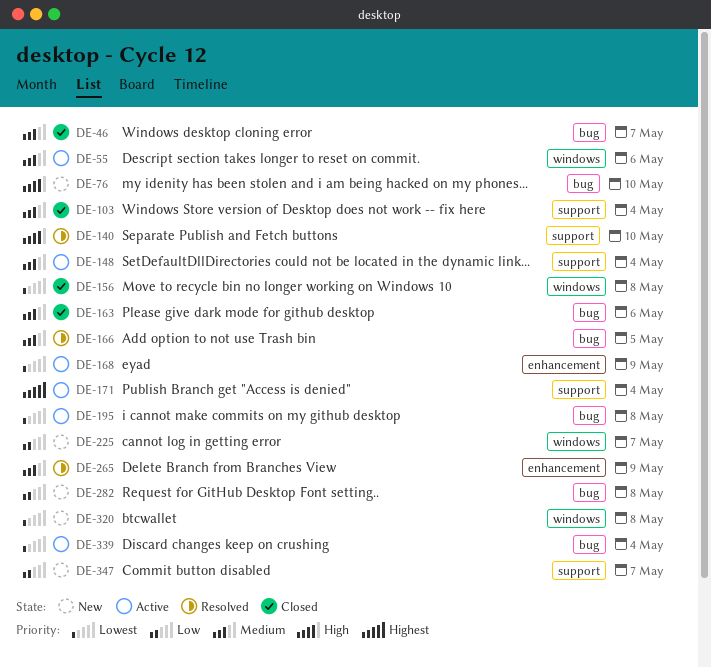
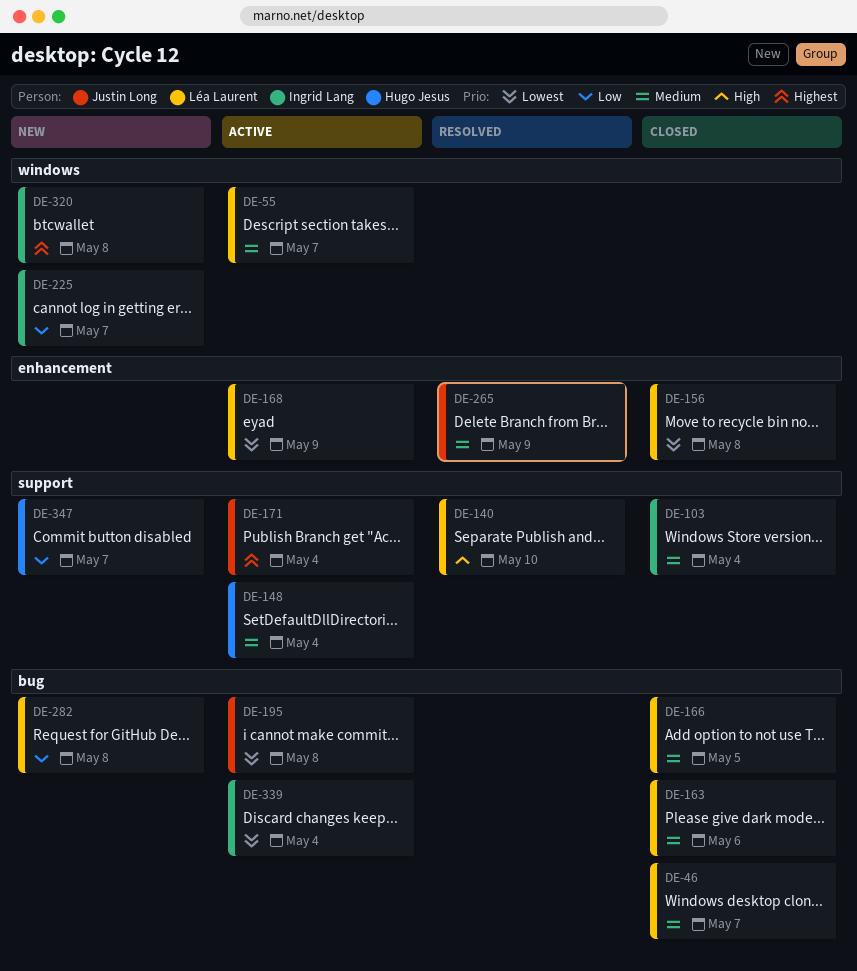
DE-55, due: May 6 -> May 7
DE-76: present -> none
DE-156, label: windows -> enhancement
DE-166, status: Resolved -> Closed
DE-320, priority: Lowest -> Highest

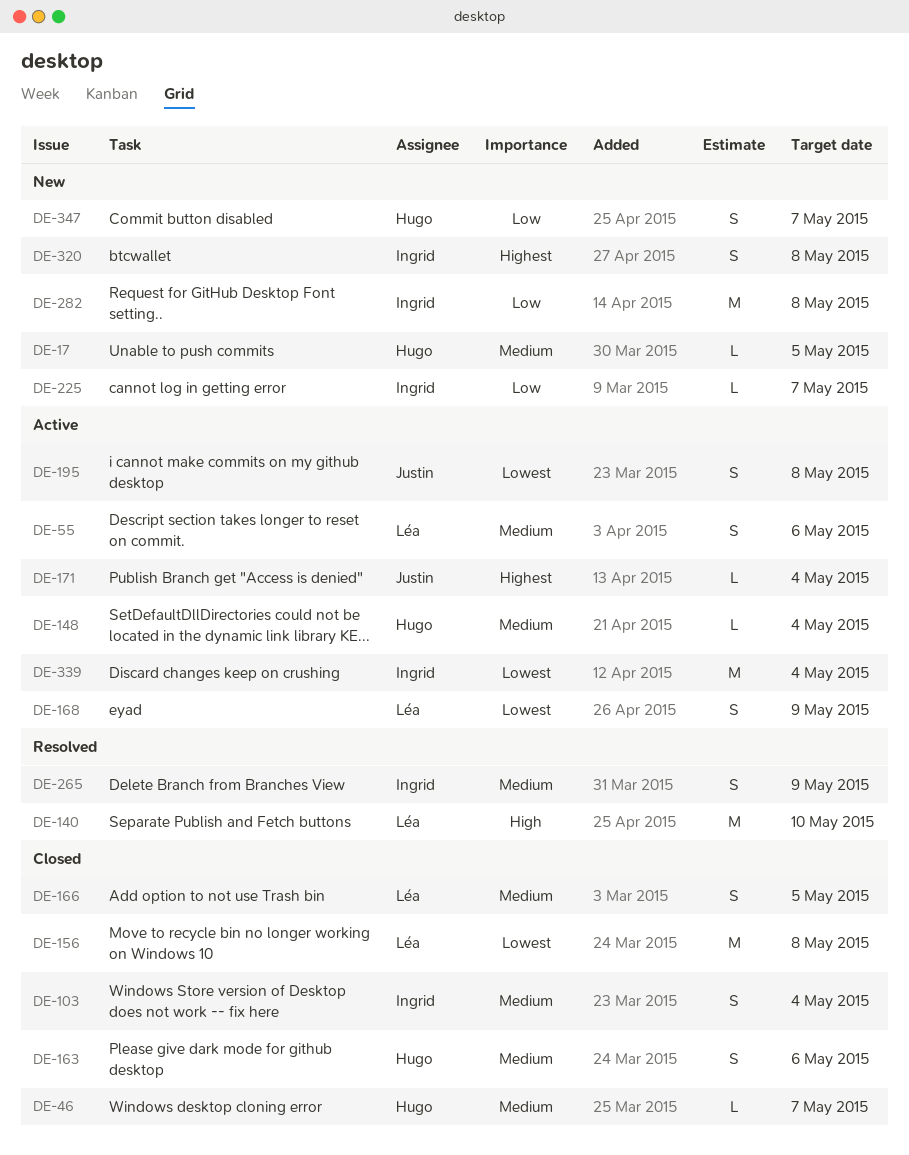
DE-17: none -> present
DE-46, owner: Léa Laurent -> Hugo Jesus
DE-55, due: May 7 -> May 6
DE-163, owner: Léa Laurent -> Hugo Jesus
DE-265, owner: Justin Long -> Ingrid Lang
DE-282, owner: Léa Laurent -> Ingrid Lang

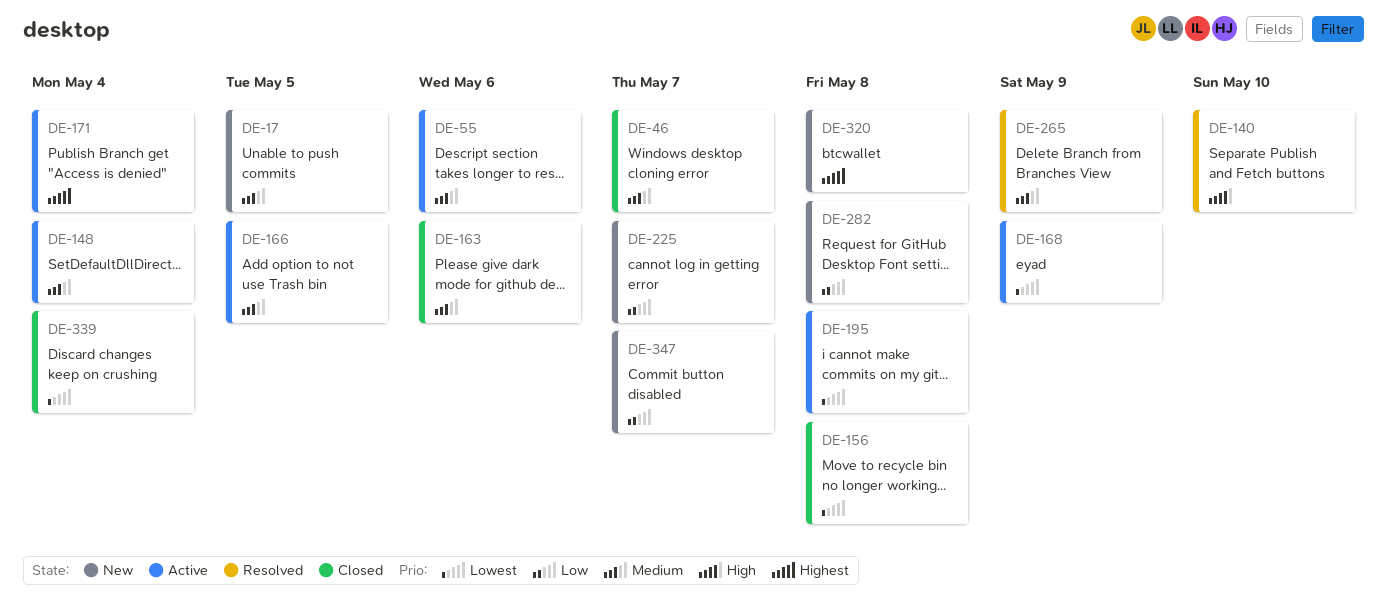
DE-103: present -> none
DE-166, status: Closed -> Active
DE-339, status: Active -> Closed

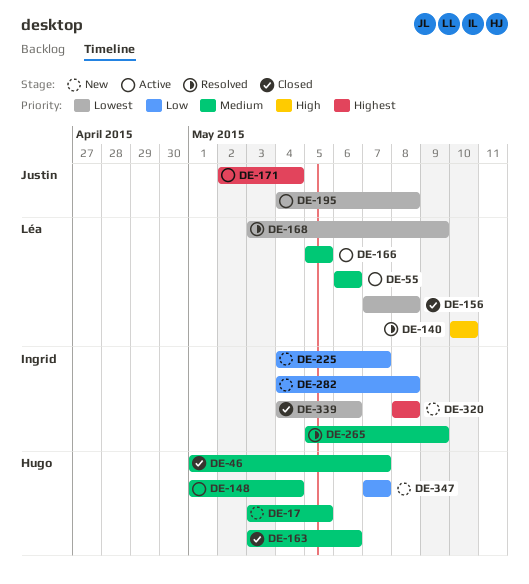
DE-168, status: Active -> Resolved
DE-339, due: May 4 -> May 6

